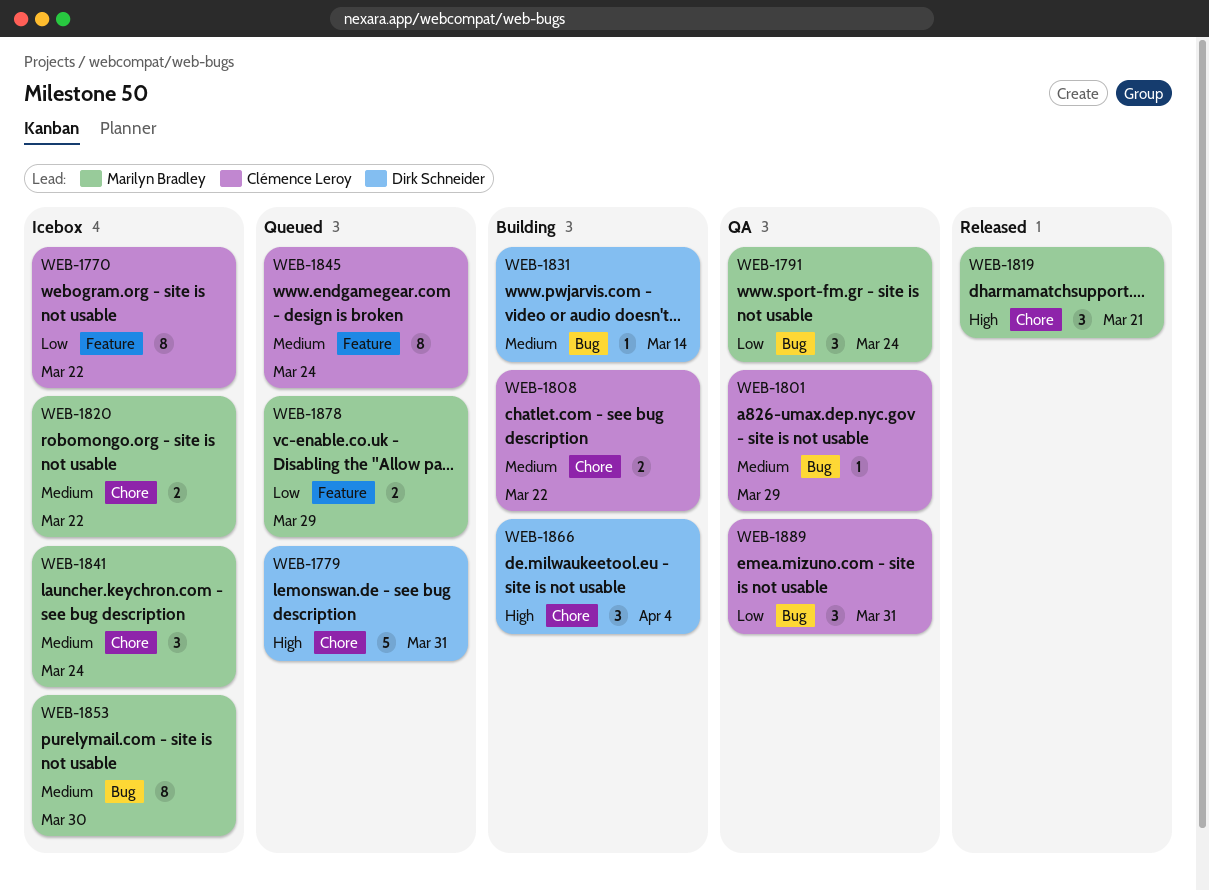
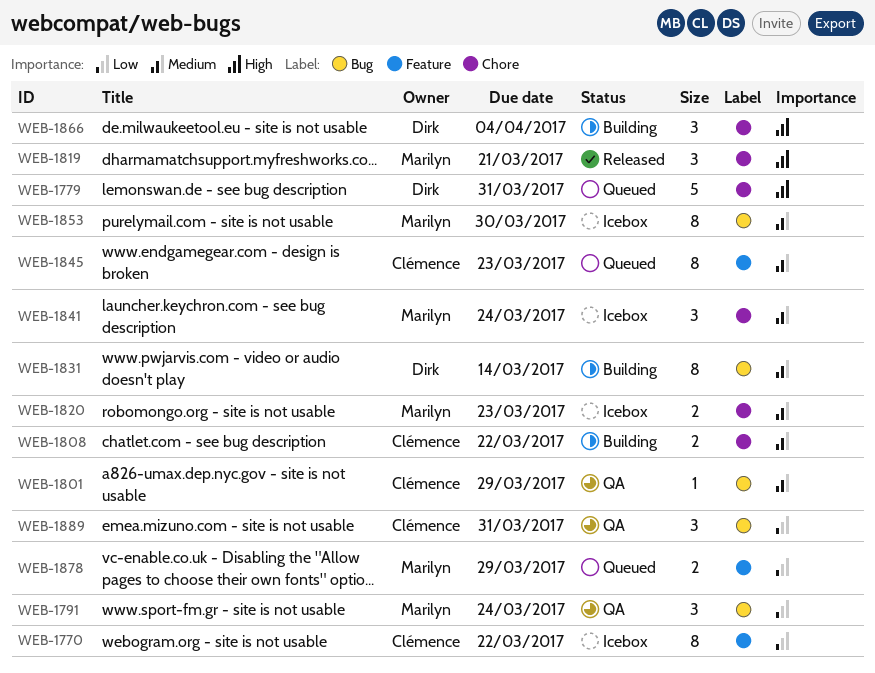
WEB-1820, due: Mar 22 -> Mar 23
WEB-1831, estimate: 1 -> 8
WEB-1845, due: Mar 24 -> Mar 23

